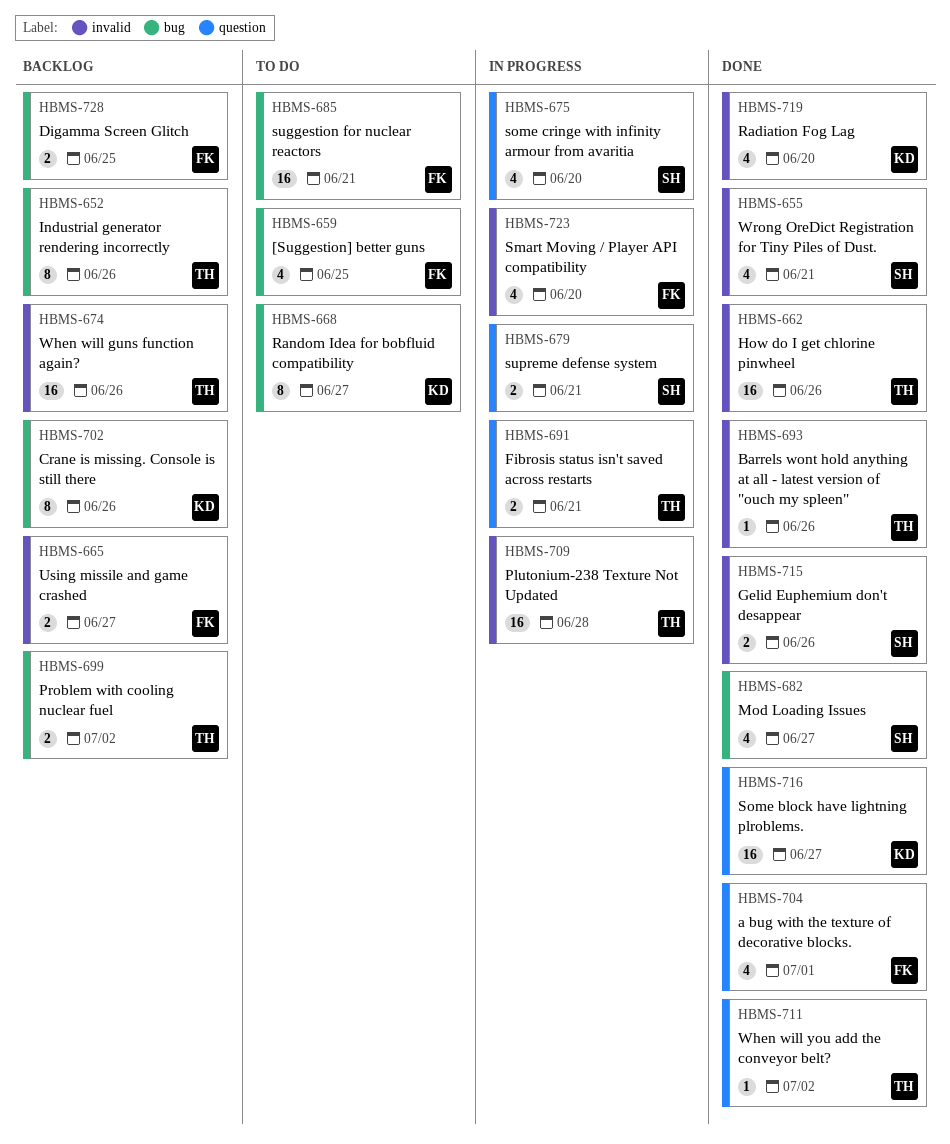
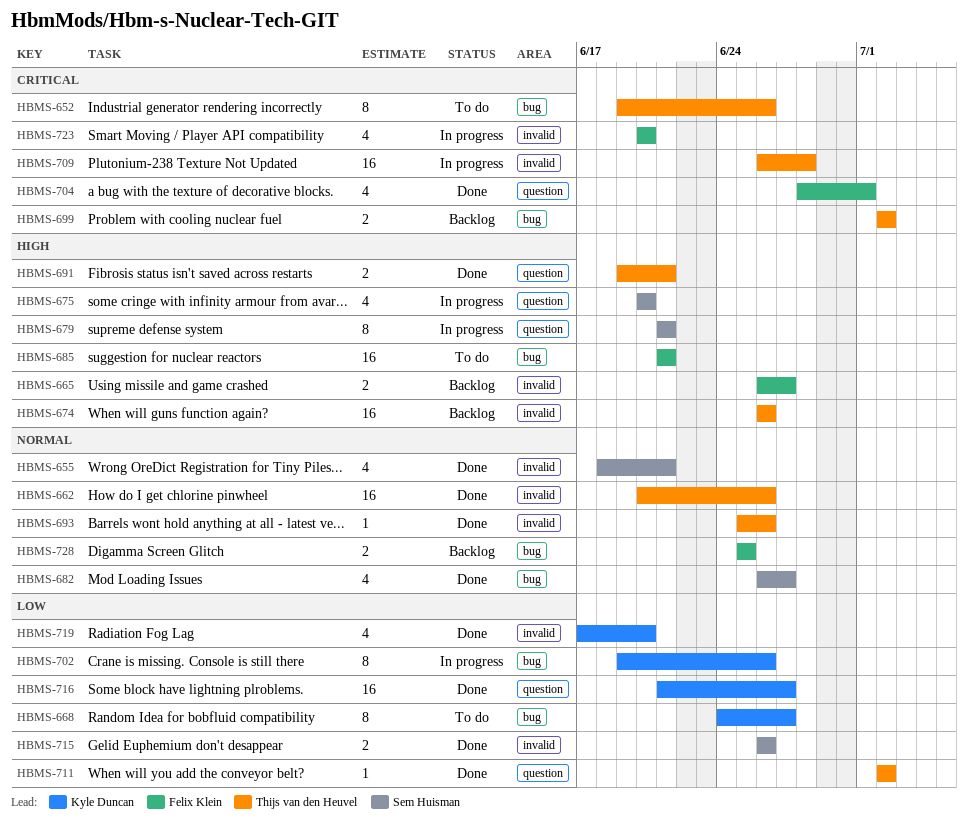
HBMS-652, status: Backlog -> To do
HBMS-659: present -> none
HBMS-679, estimate: 2 -> 8
HBMS-691, status: In progress -> Done
HBMS-702, status: Backlog -> In progress

